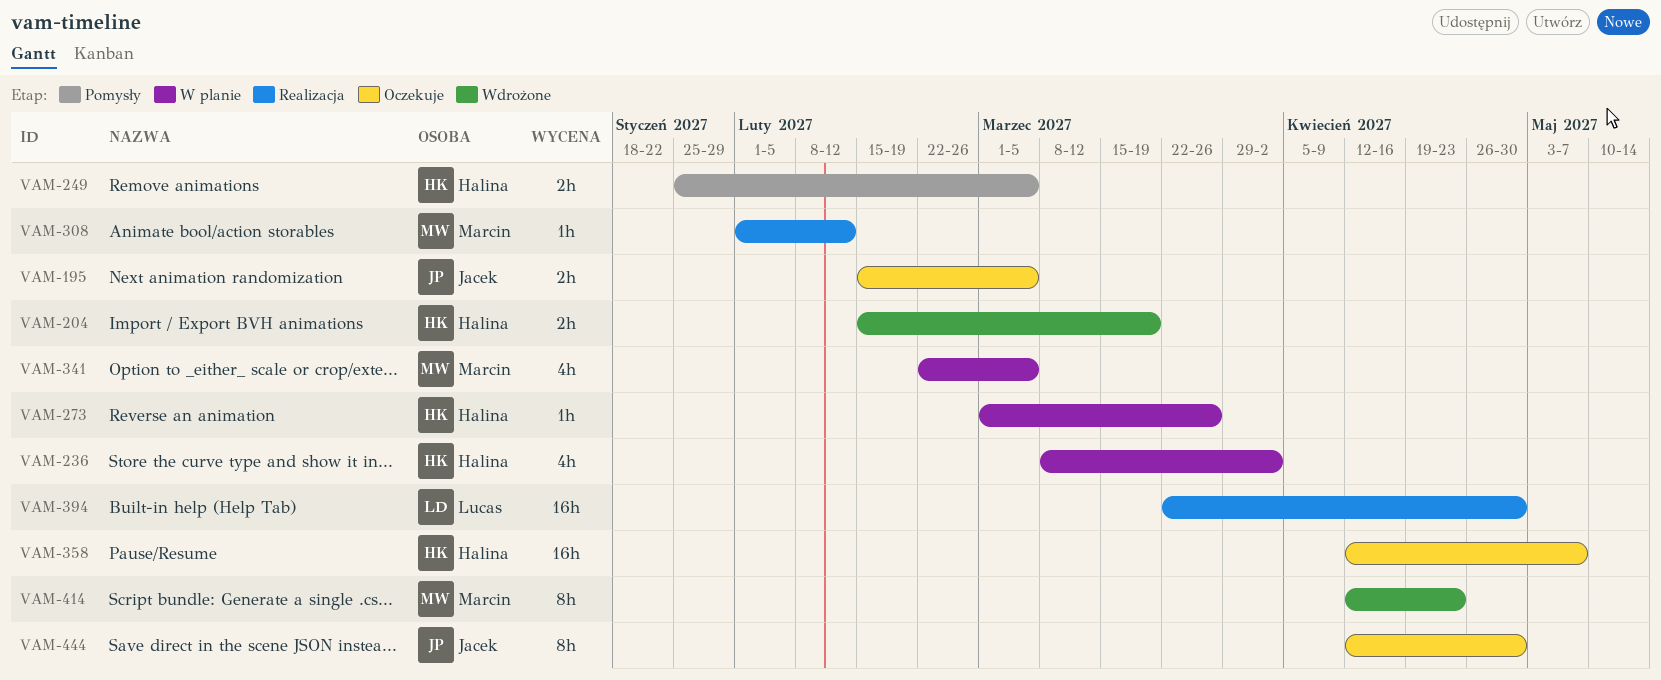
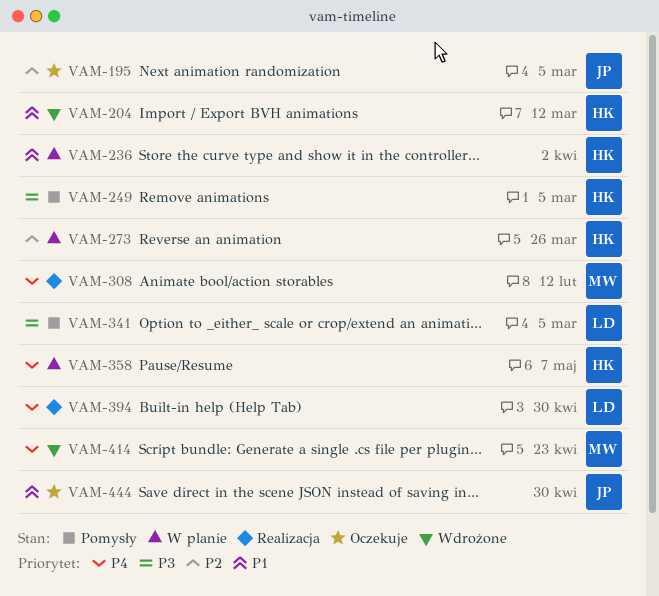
VAM-204, due: Mar 19 -> Mar 12
VAM-341, status: W planie -> Pomysły
VAM-341, owner: Marcin -> Lucas
VAM-358, status: Oczekuje -> W planie

